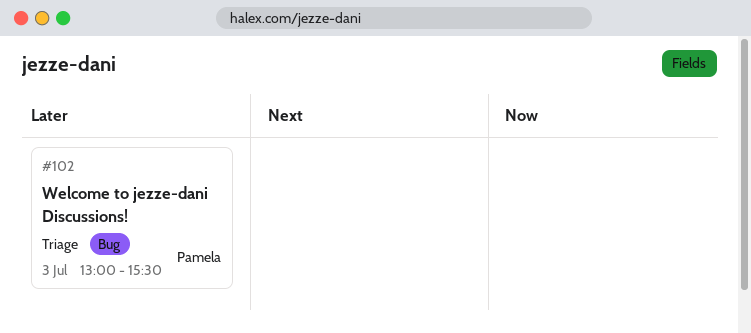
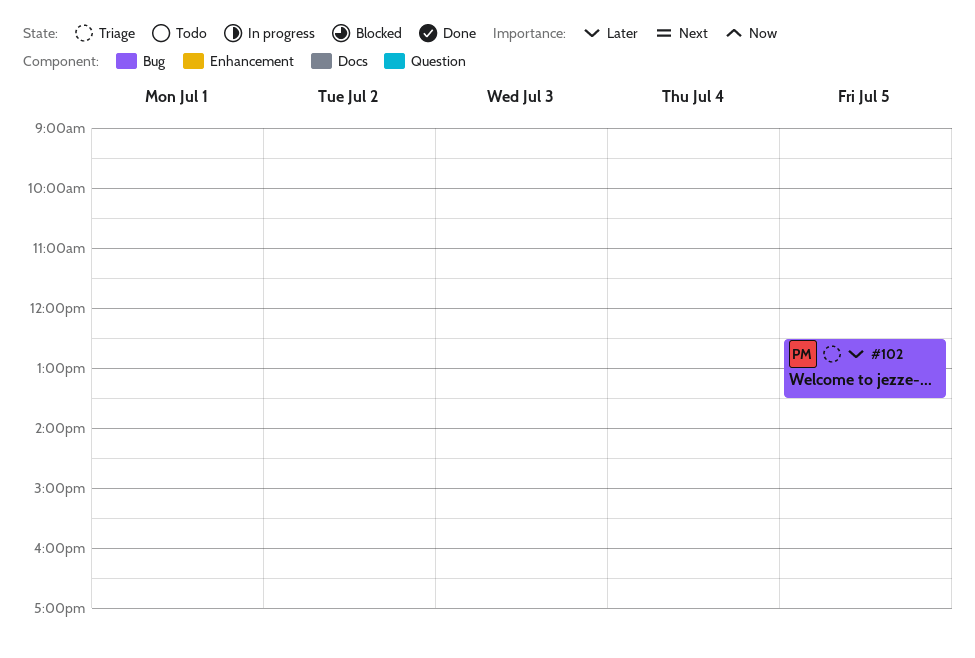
#102, day: Jul 3 -> Jul 5
#102, begins: 13:00 -> 12:30
#102, ends: 15:30 -> 13:30

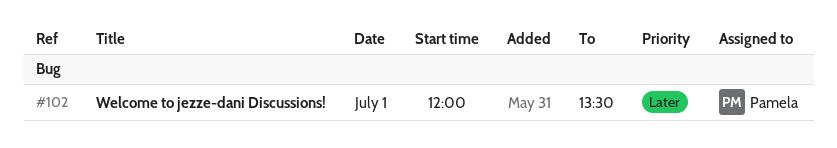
#102, day: Jul 5 -> Jul 1
#102, begins: 12:30 -> 12:00

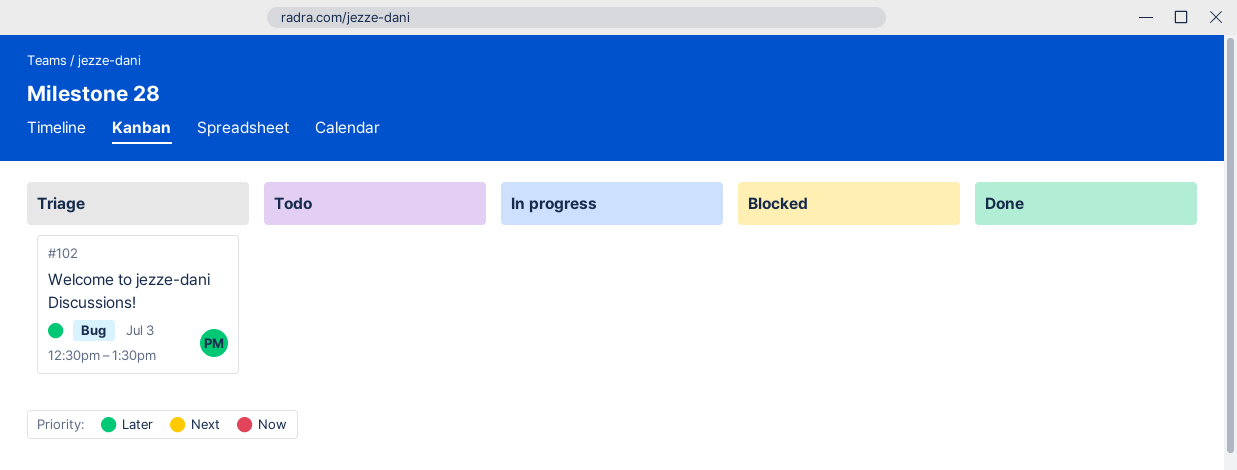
#102, day: Jul 1 -> Jul 3
#102, begins: 12:00 -> 12:30

